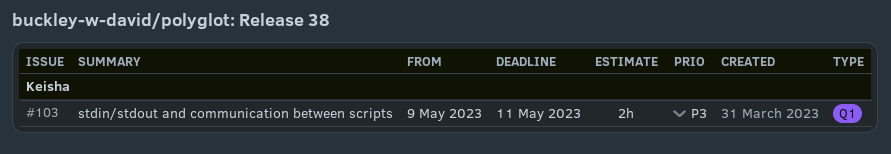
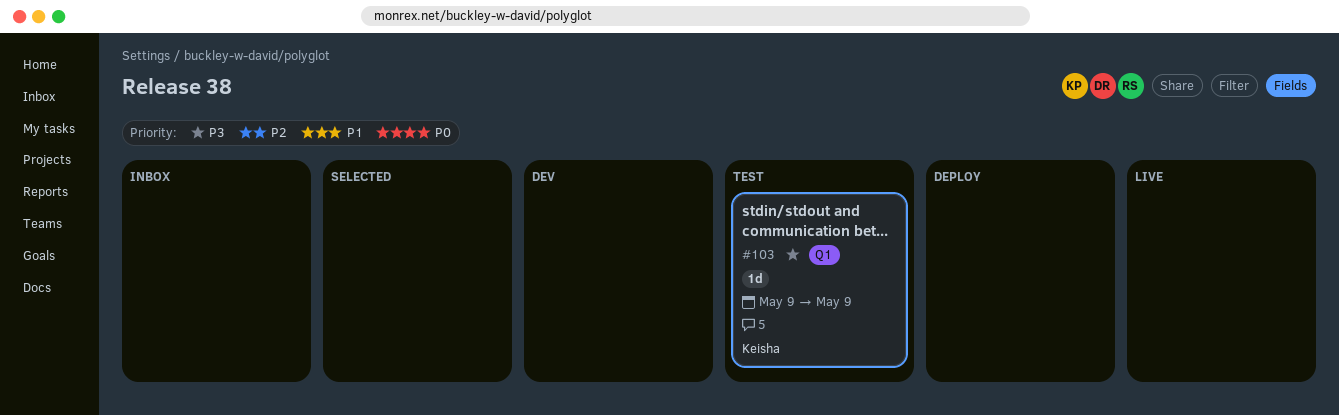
#103, estimate: 2h -> 1d
#103, due: May 11 -> May 9

